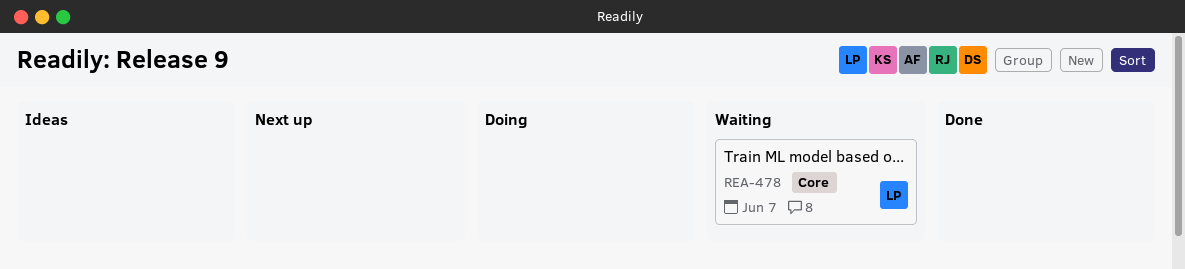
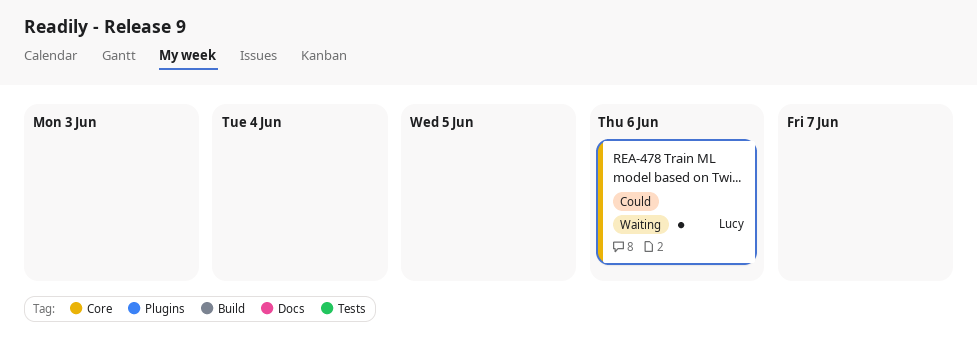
REA-478, due: Jun 7 -> Jun 6

